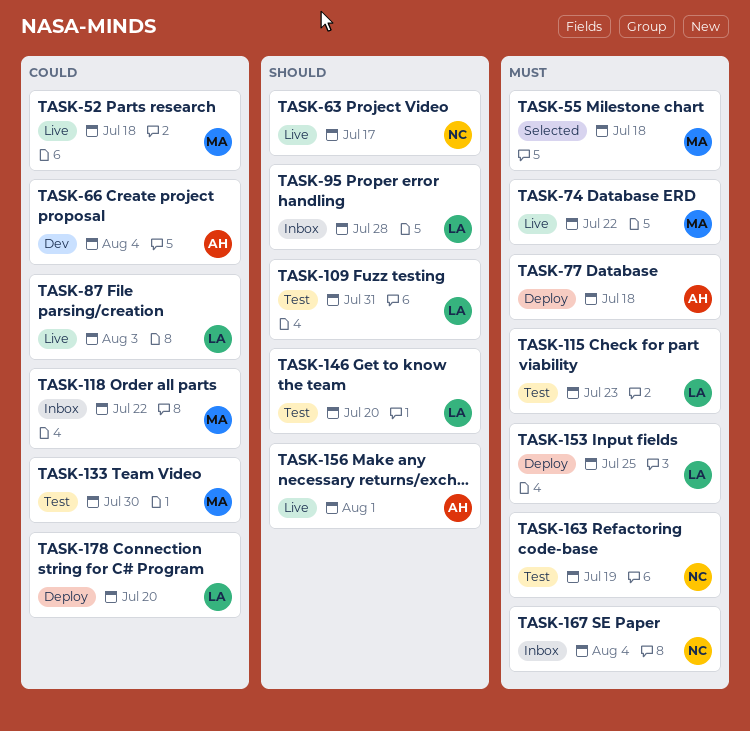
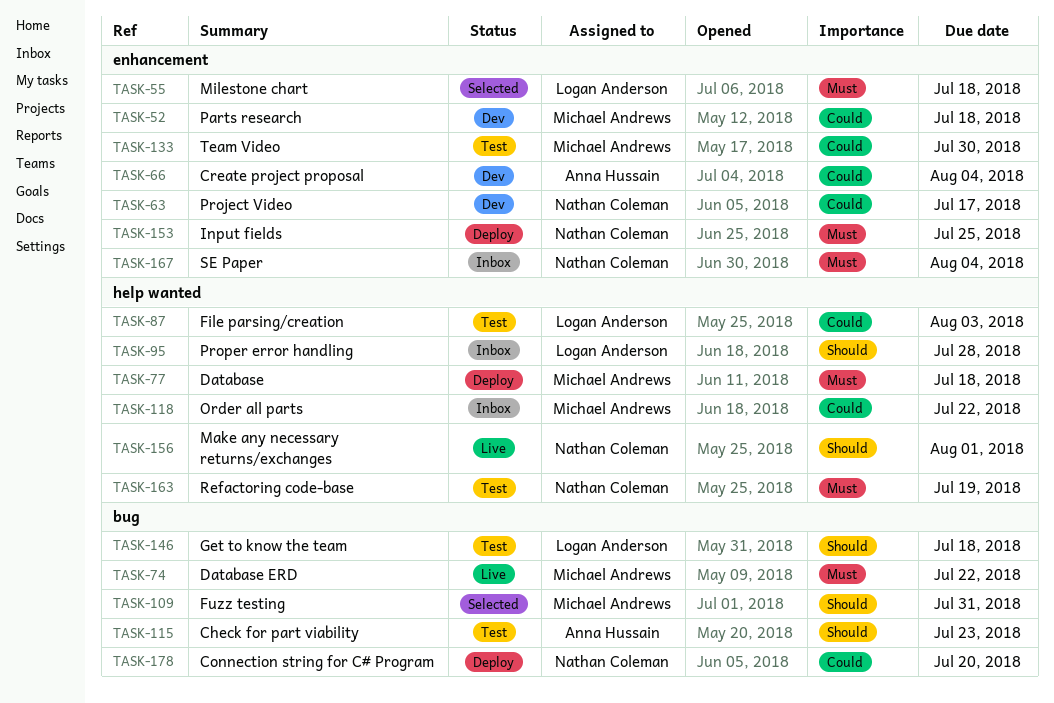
TASK-52, status: Live -> Dev
TASK-55, owner: Michael Andrews -> Logan Anderson
TASK-63, status: Live -> Dev
TASK-63, priority: Should -> Could
TASK-77, owner: Anna Hussain -> Michael Andrews
TASK-87, status: Live -> Test
TASK-109, status: Test -> Selected
TASK-109, owner: Logan Anderson -> Michael Andrews
TASK-115, owner: Logan Anderson -> Anna Hussain
TASK-115, priority: Must -> Should
TASK-146, due: Jul 20 -> Jul 18
TASK-153, owner: Logan Anderson -> Nathan Coleman
TASK-156, owner: Anna Hussain -> Nathan Coleman
TASK-178, owner: Logan Anderson -> Nathan Coleman

